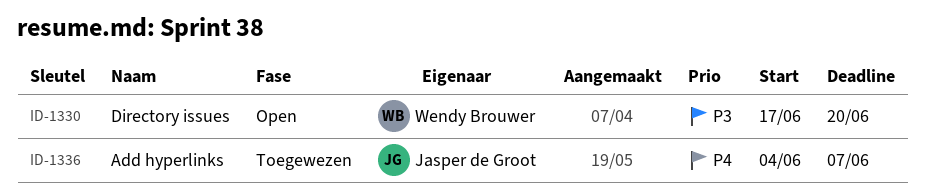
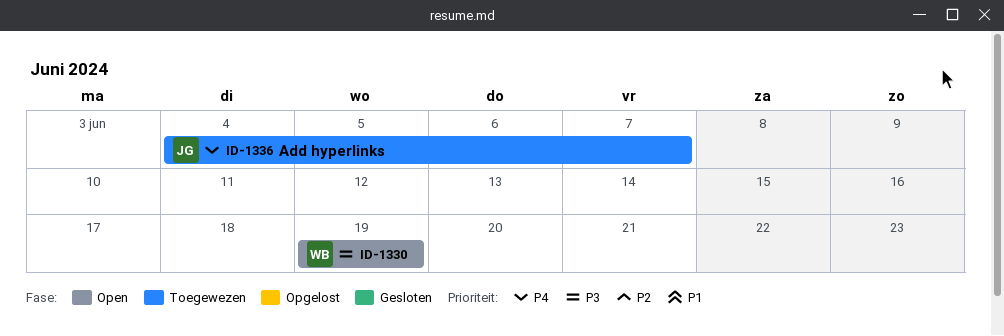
ID-1330, start: Jun 17 -> Jun 19
ID-1330, due: Jun 20 -> Jun 19

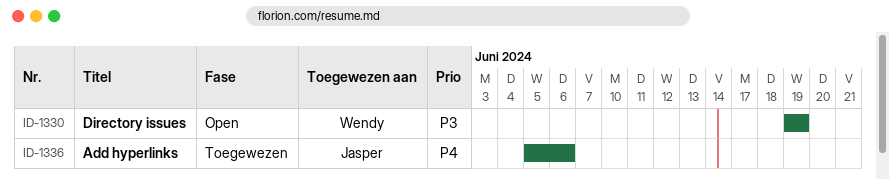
ID-1336, start: Jun 4 -> Jun 5
ID-1336, due: Jun 7 -> Jun 6

